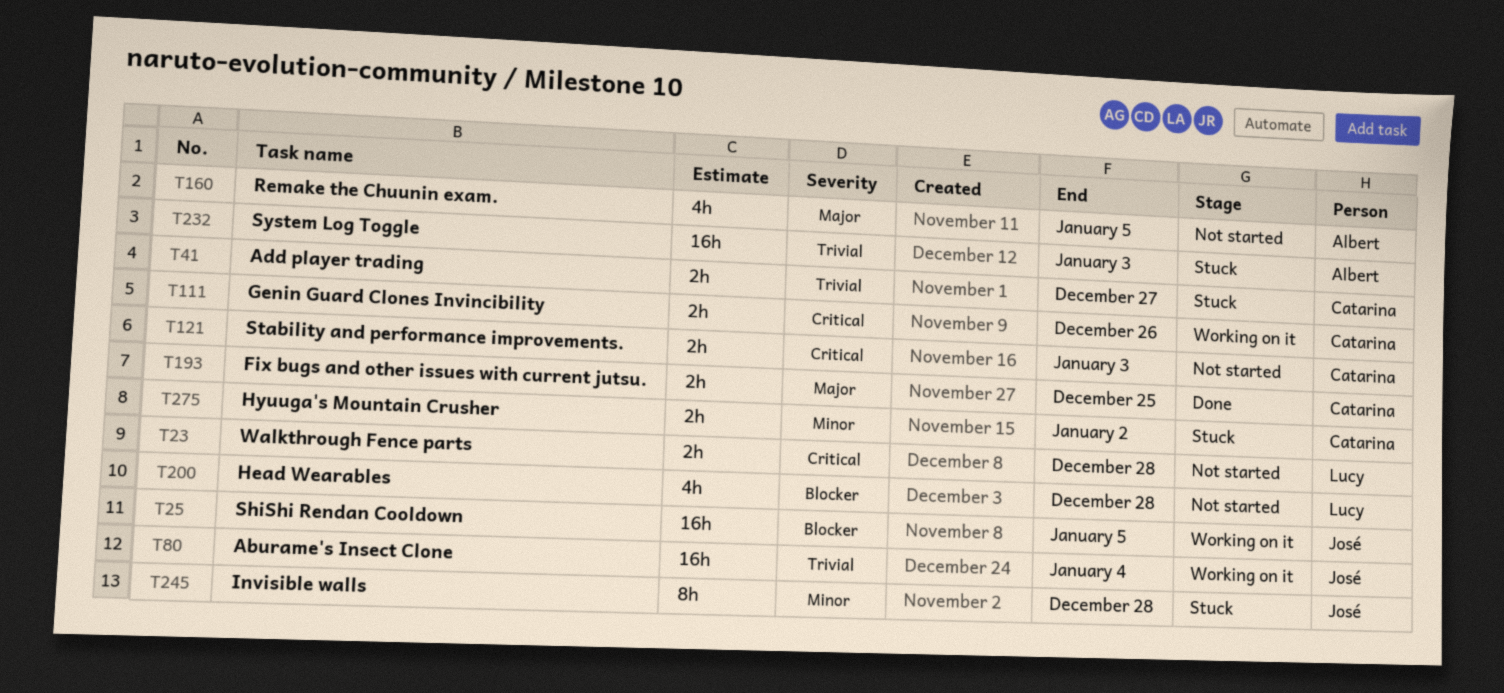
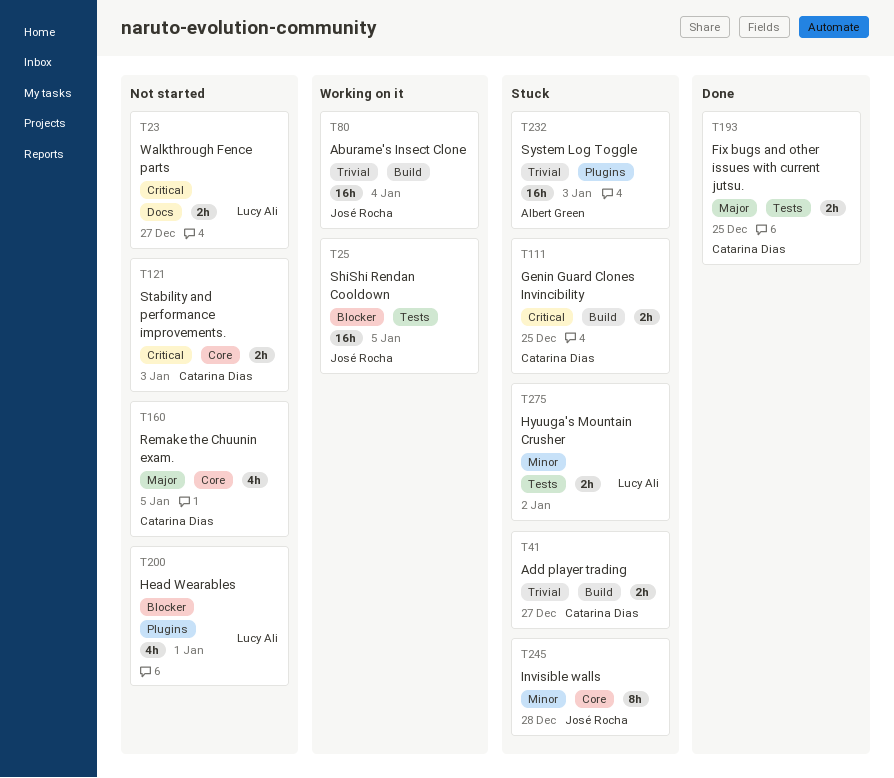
T23, due: Dec 28 -> Dec 27
T111, status: Working on it -> Stuck
T111, due: Dec 26 -> Dec 25
T160, owner: Albert Green -> Catarina Dias
T200, due: Dec 28 -> Jan 1
T275, owner: Catarina Dias -> Lucy Ali

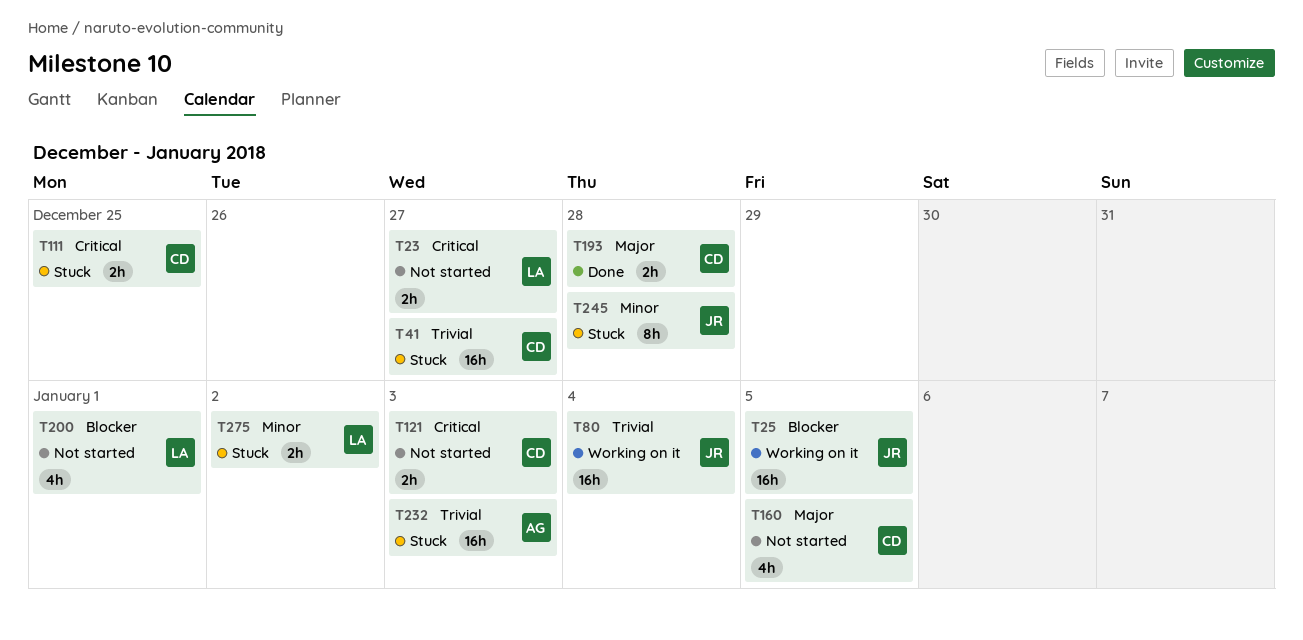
T41, estimate: 2h -> 16h
T193, due: Dec 25 -> Dec 28

